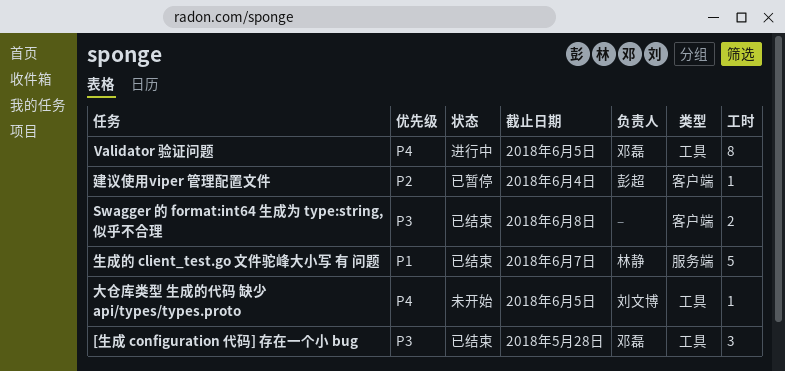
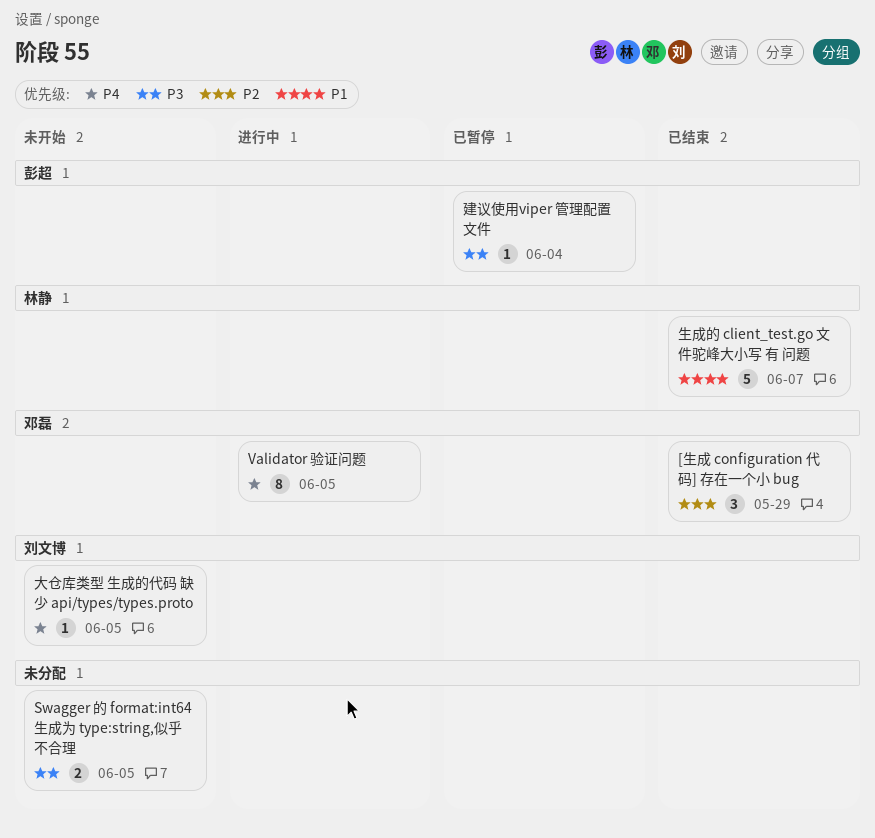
[生成 configuration 代码] 存在一个小 bug, priority: P3 -> P2
[生成 configuration 代码] 存在一个小 bug, due: May 28 -> May 29
Swagger 的 format:int64 生成为 type:string,似乎不合理, status: 已结束 -> 未开始
Swagger 的 format:int64 生成为 type:string,似乎不合理, due: Jun 8 -> Jun 5
建议使用viper 管理配置文件, priority: P2 -> P3

